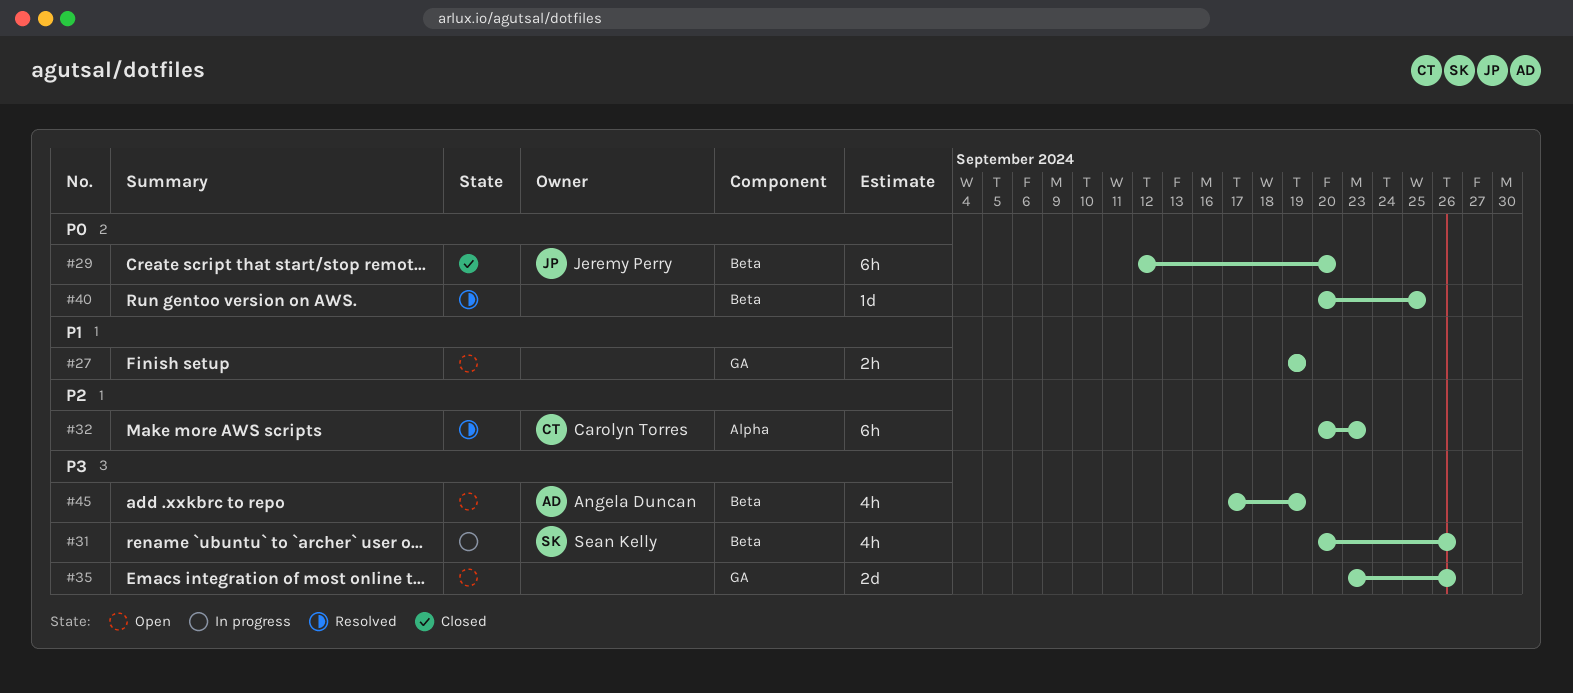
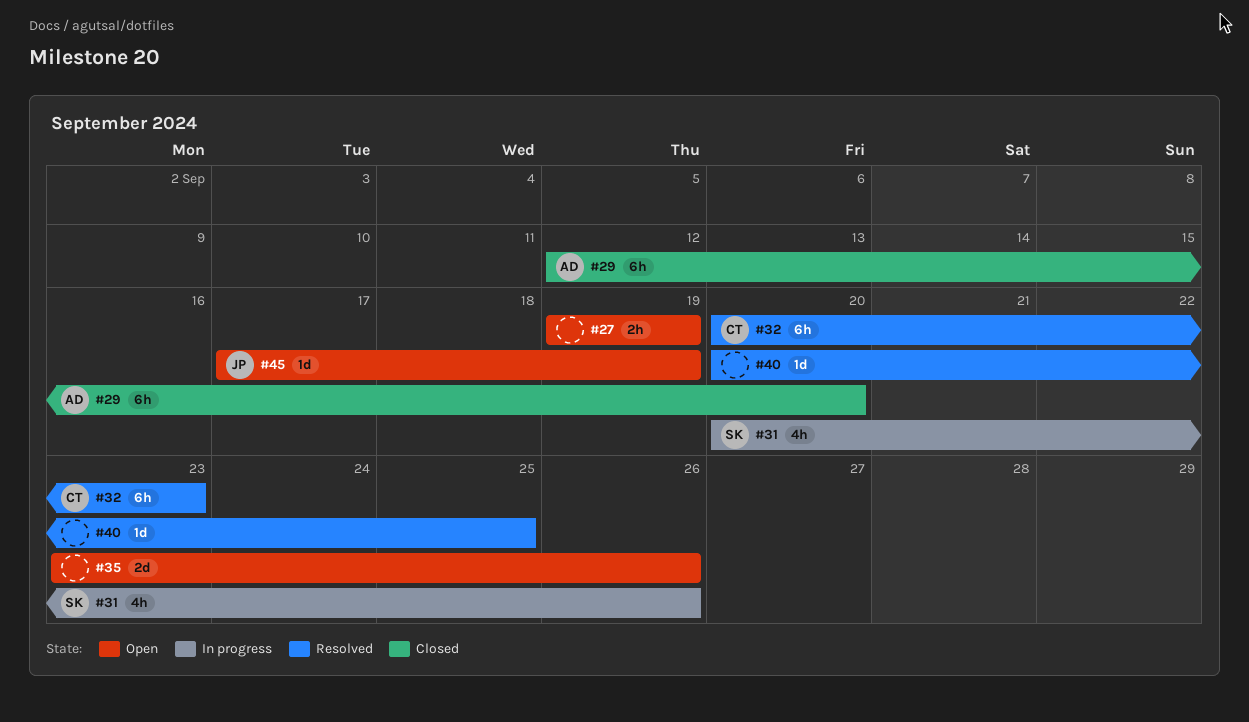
#29, owner: Jeremy Perry -> Angela Duncan
#45, owner: Angela Duncan -> Jeremy Perry
#45, estimate: 4h -> 1d

